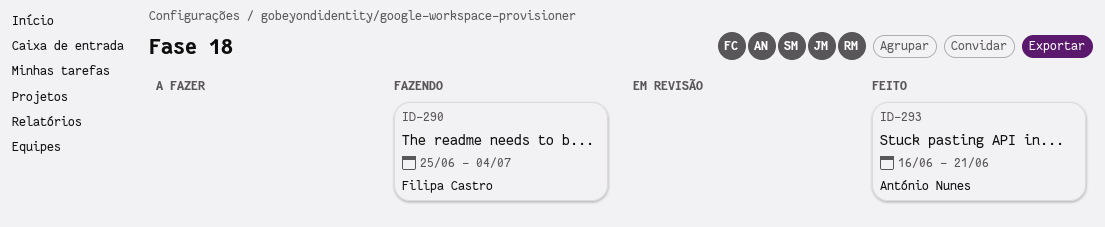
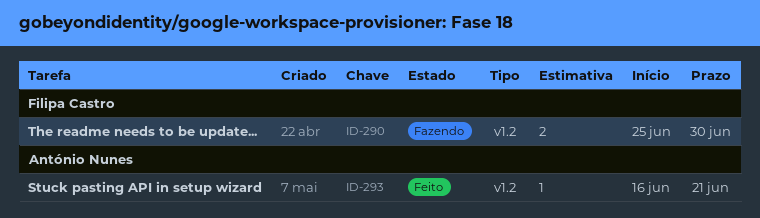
ID-290, due: Jul 4 -> Jun 30

